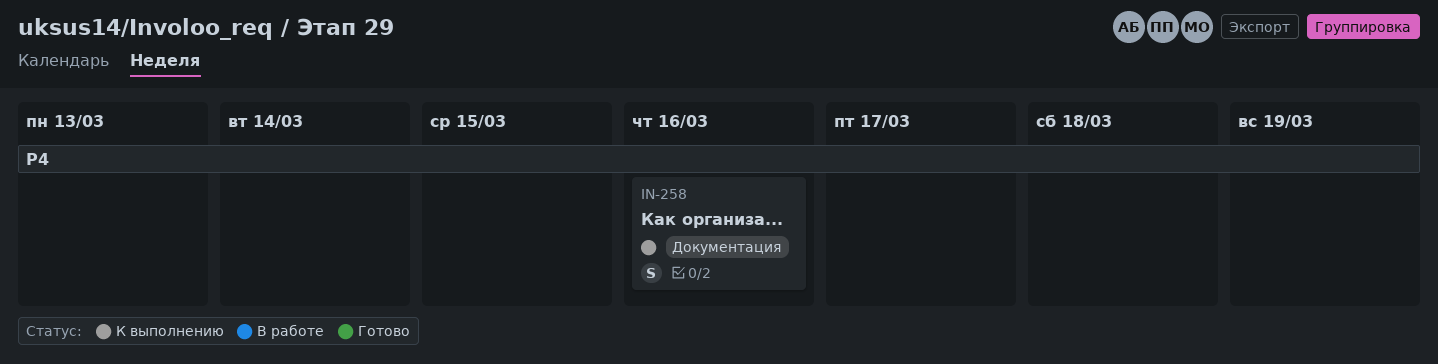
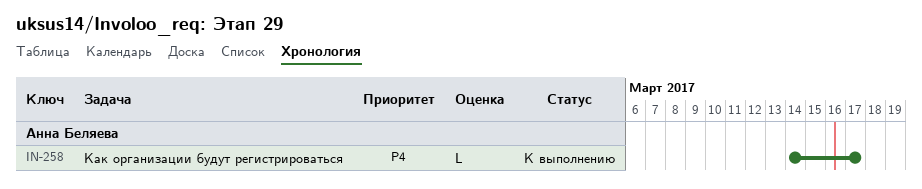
IN-258, estimate: S -> L
IN-258, due: Mar 16 -> Mar 17

